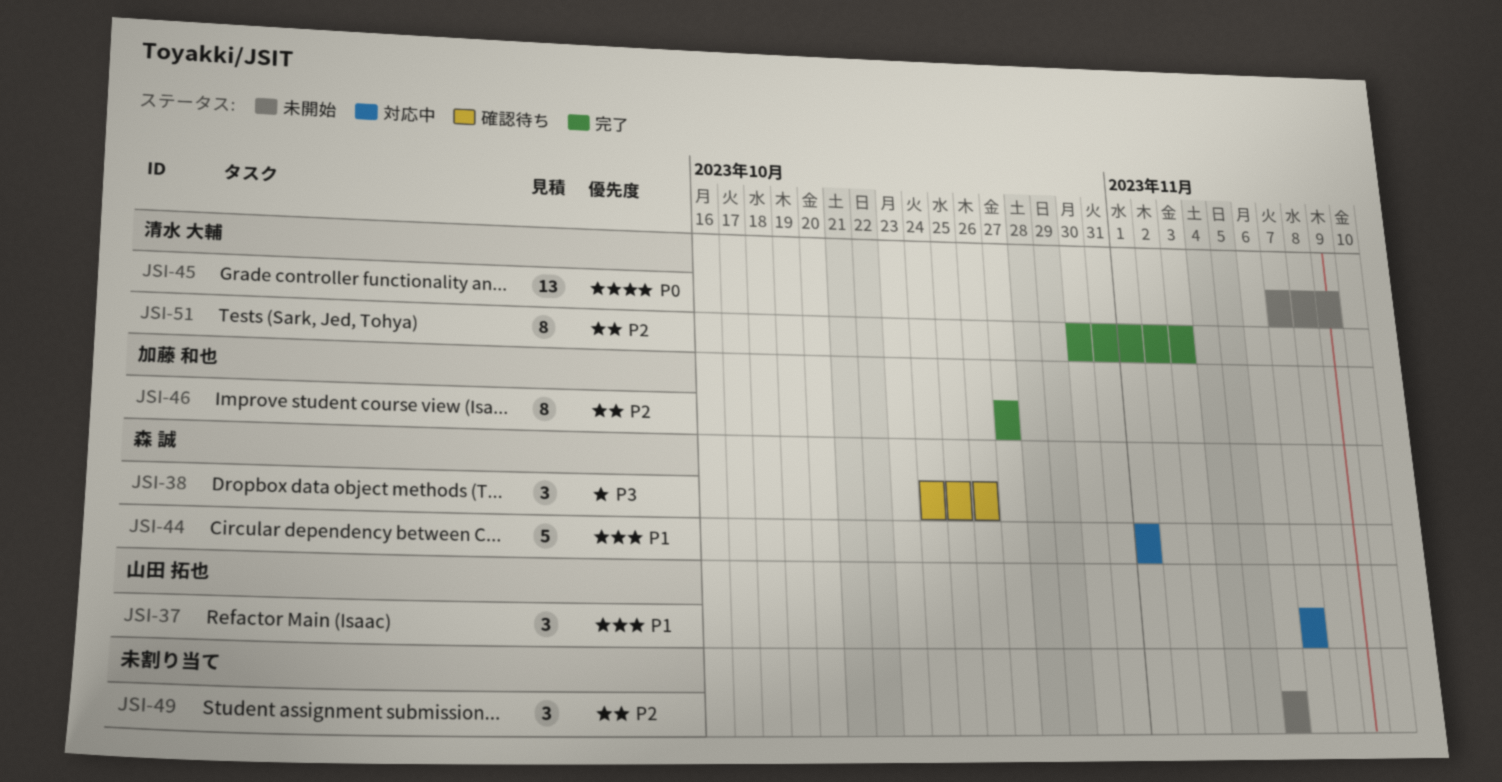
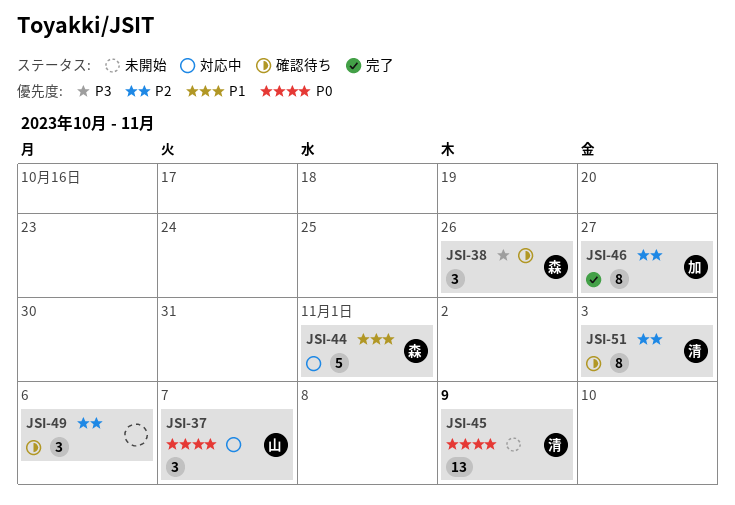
JSI-37, priority: P1 -> P0
JSI-49, status: 未開始 -> 確認待ち
JSI-51, status: 完了 -> 確認待ち

